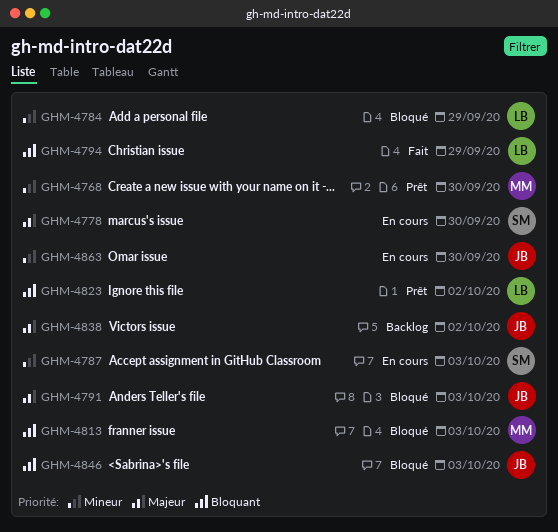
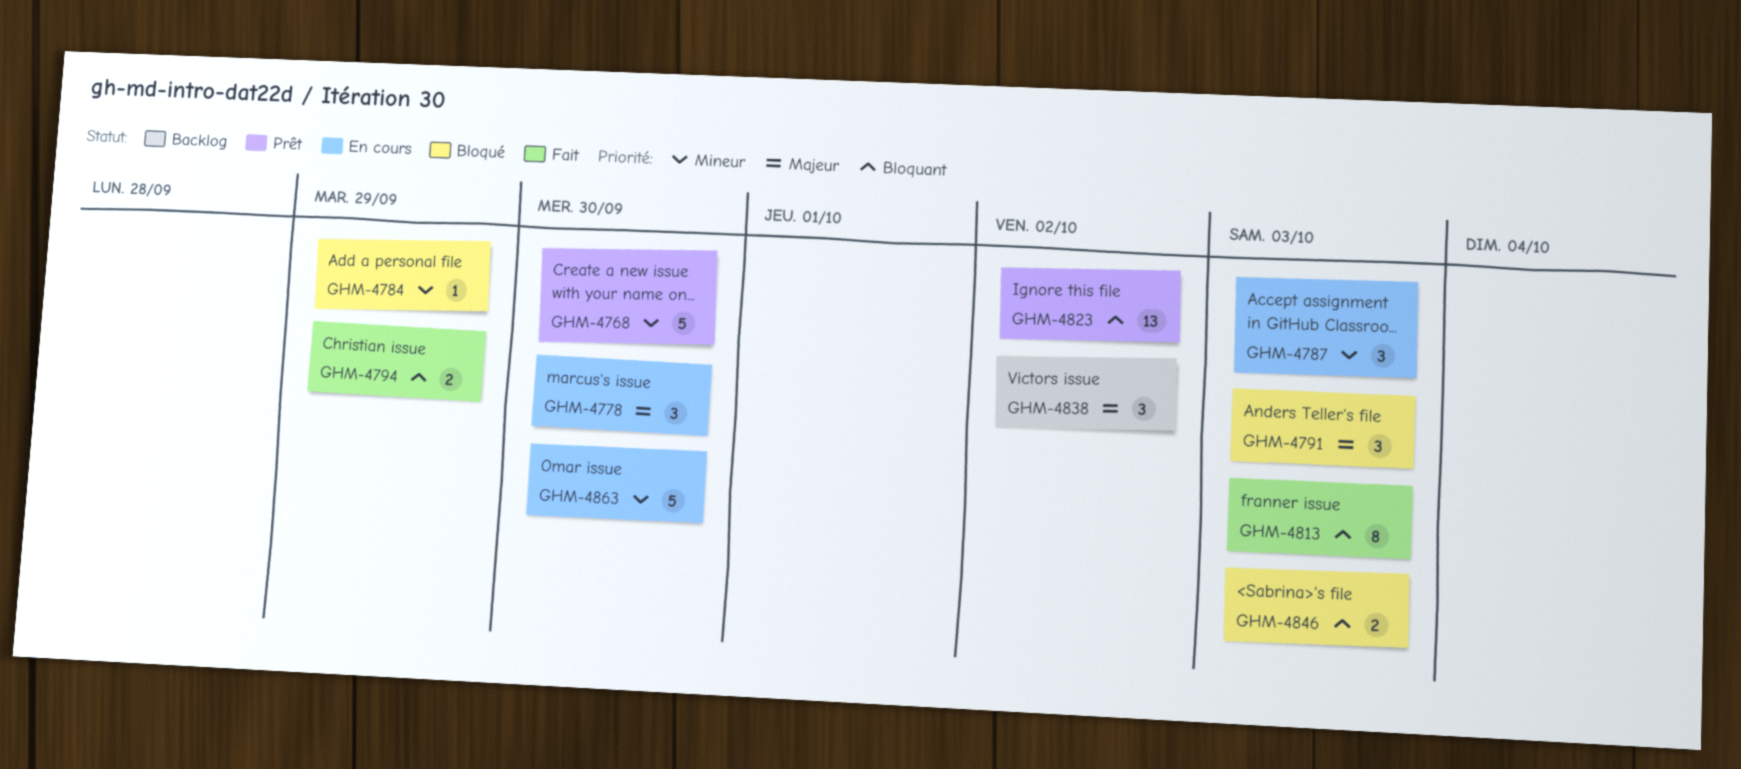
GHM-4813, status: Bloqué -> Fait

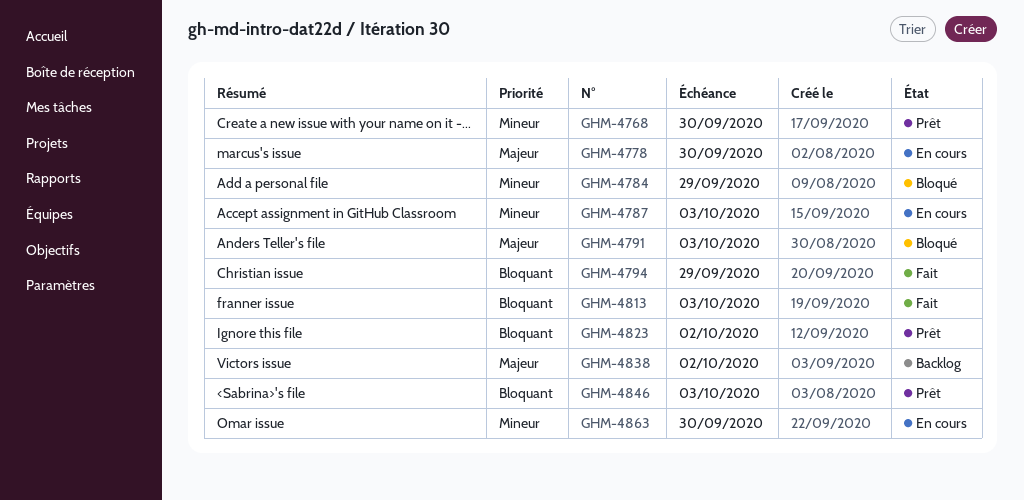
GHM-4846, status: Bloqué -> Prêt

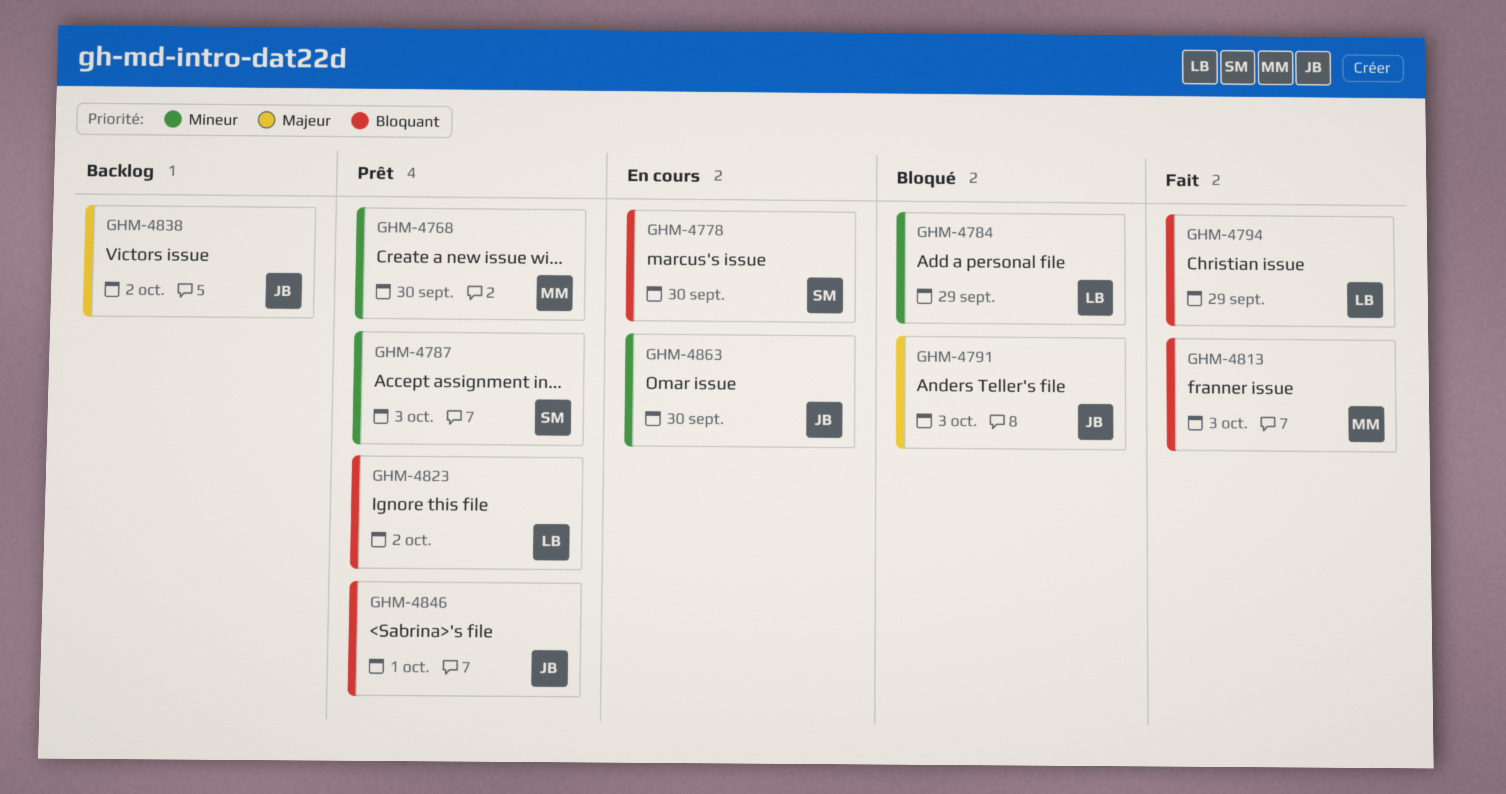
GHM-4778, priority: Majeur -> Bloquant
GHM-4787, status: En cours -> Prêt
GHM-4846, due: Oct 3 -> Oct 1

